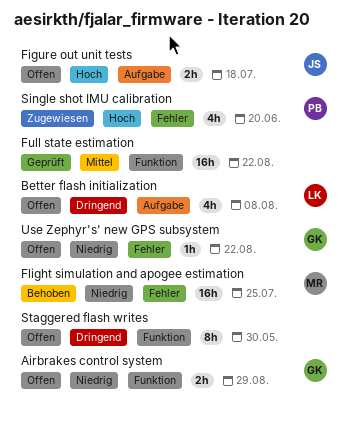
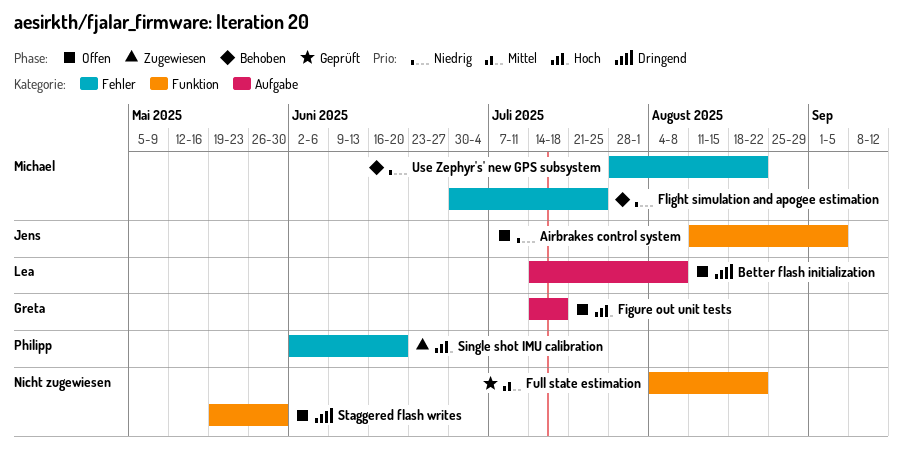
Airbrakes control system, owner: Greta -> Jens
Airbrakes control system, due: Aug 29 -> Sep 5
Figure out unit tests, owner: Jens -> Greta
Use Zephyr's' new GPS subsystem, status: Offen -> Behoben
Use Zephyr's' new GPS subsystem, owner: Greta -> Michael

